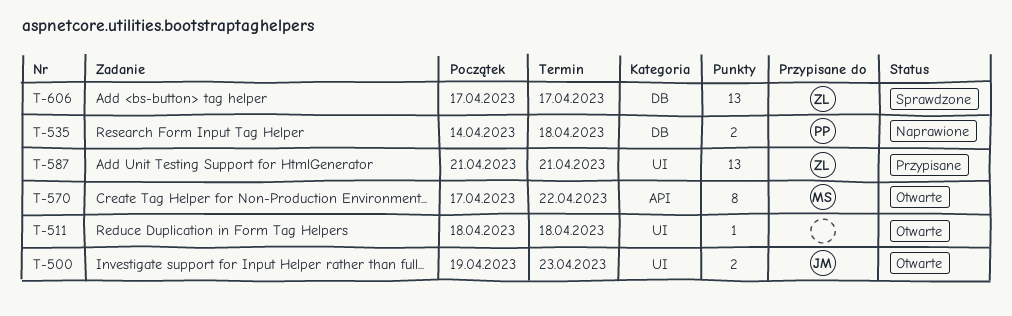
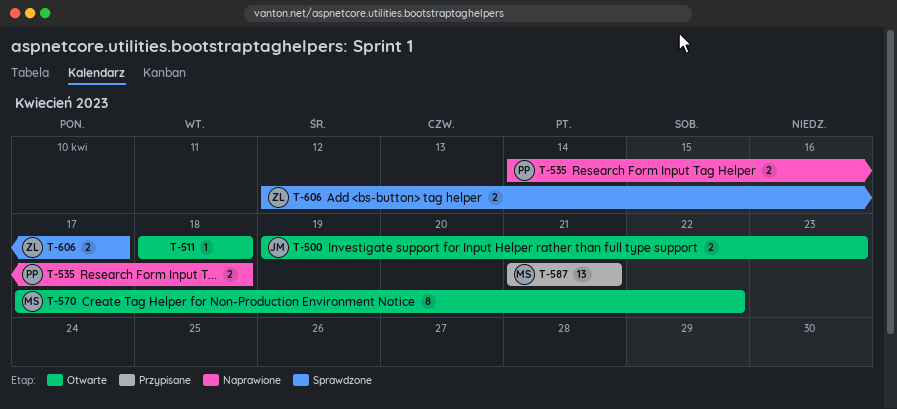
T-587, owner: ZL -> MS
T-606, estimate: 13 -> 2
T-606, start: Apr 17 -> Apr 12

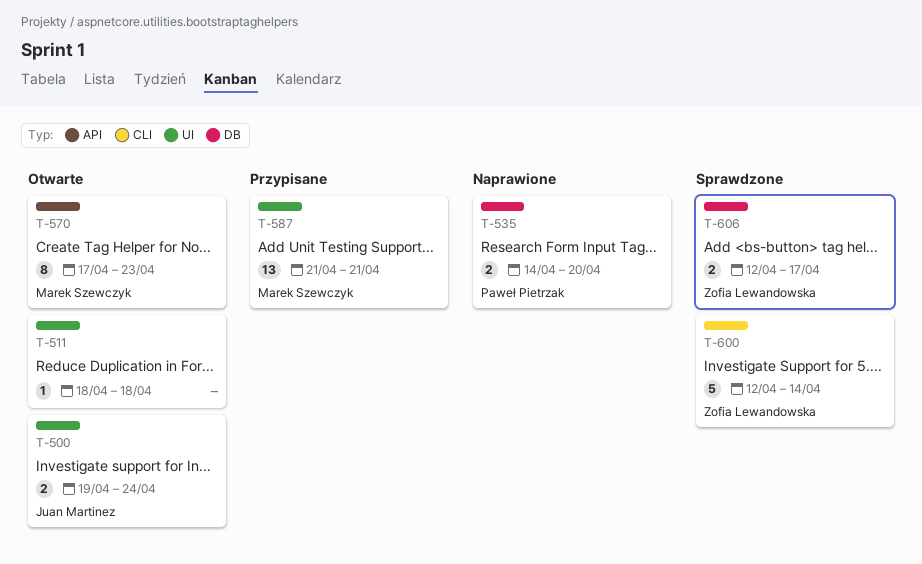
T-500, due: Apr 23 -> Apr 24
T-535, due: Apr 18 -> Apr 20
T-570, due: Apr 22 -> Apr 23
T-600: none -> present

